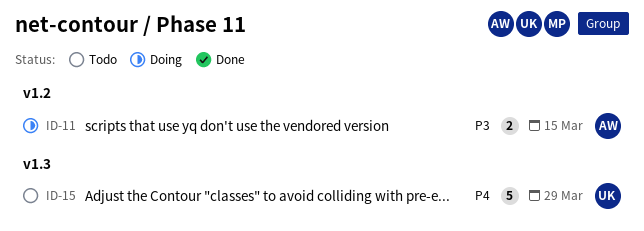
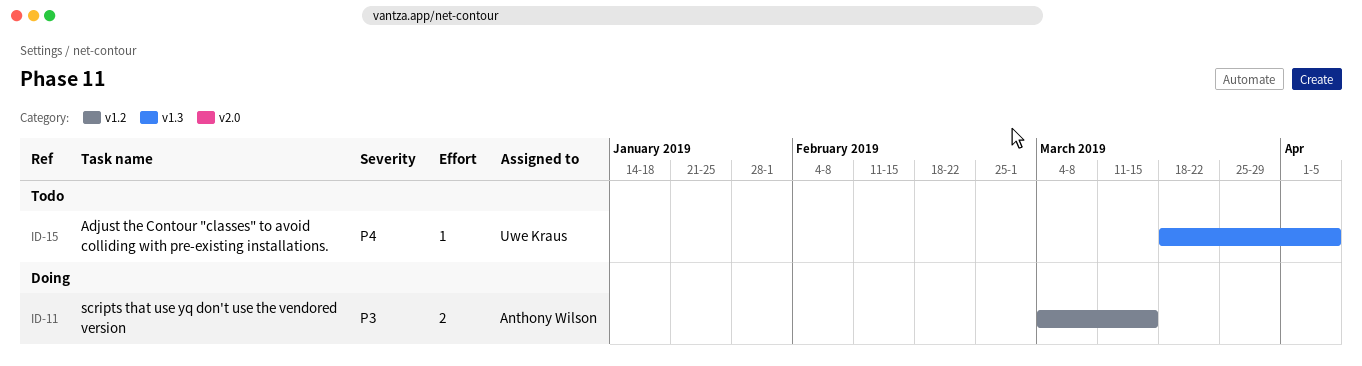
ID-15, estimate: 5 -> 1
ID-15, due: Mar 29 -> Apr 5

